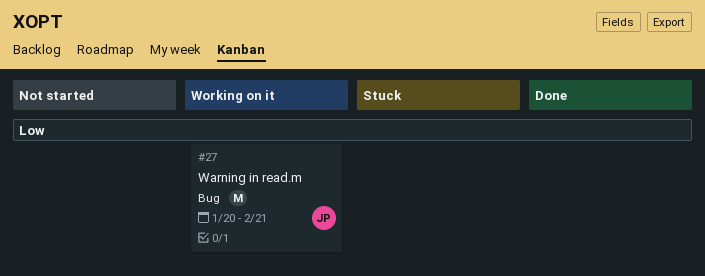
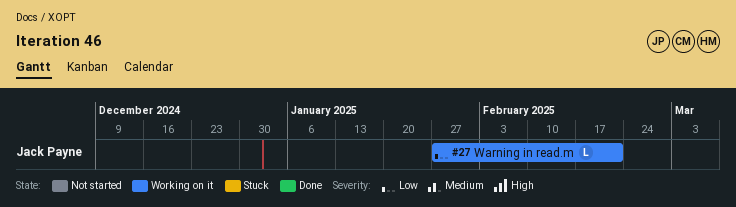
#27, estimate: M -> L
#27, start: Jan 20 -> Jan 27

